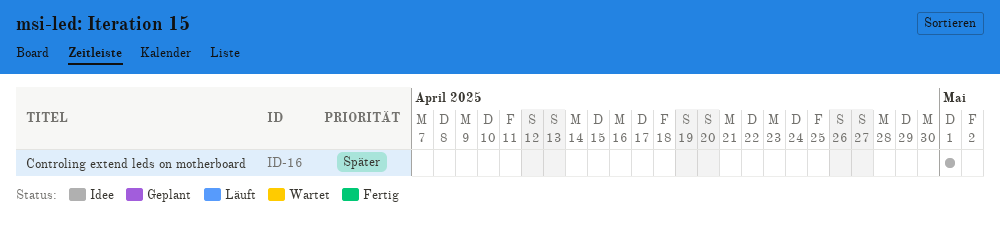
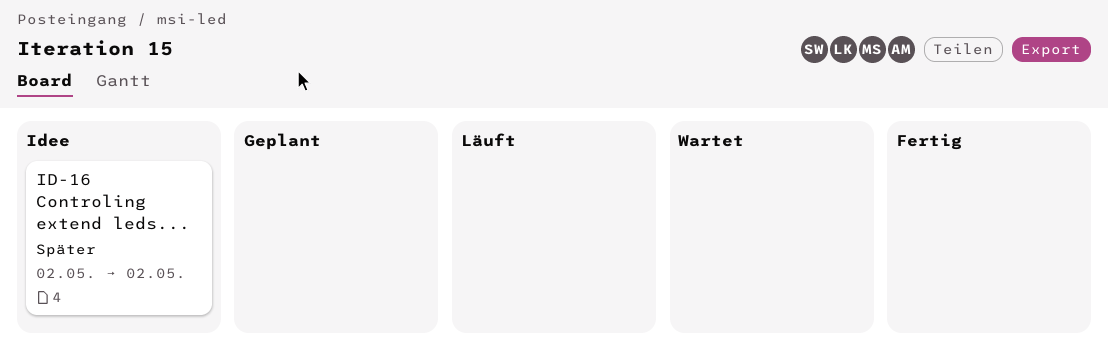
ID-16, start: May 1 -> May 2
ID-16, due: May 1 -> May 2

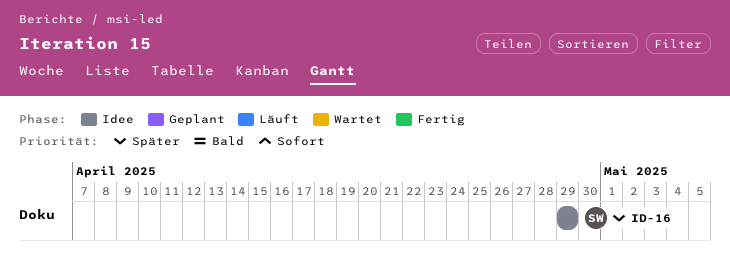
ID-16, start: May 2 -> Apr 29
ID-16, due: May 2 -> Apr 29

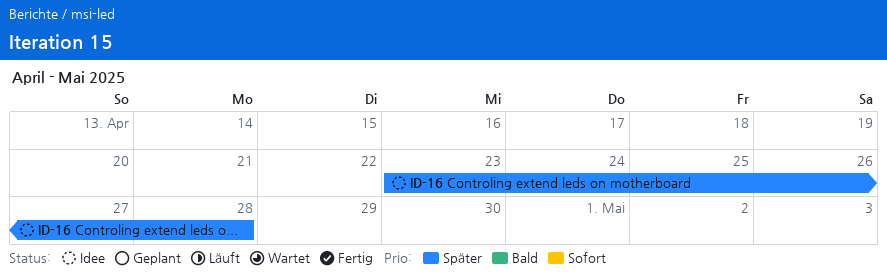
ID-16, start: Apr 29 -> Apr 23
ID-16, due: Apr 29 -> Apr 28

